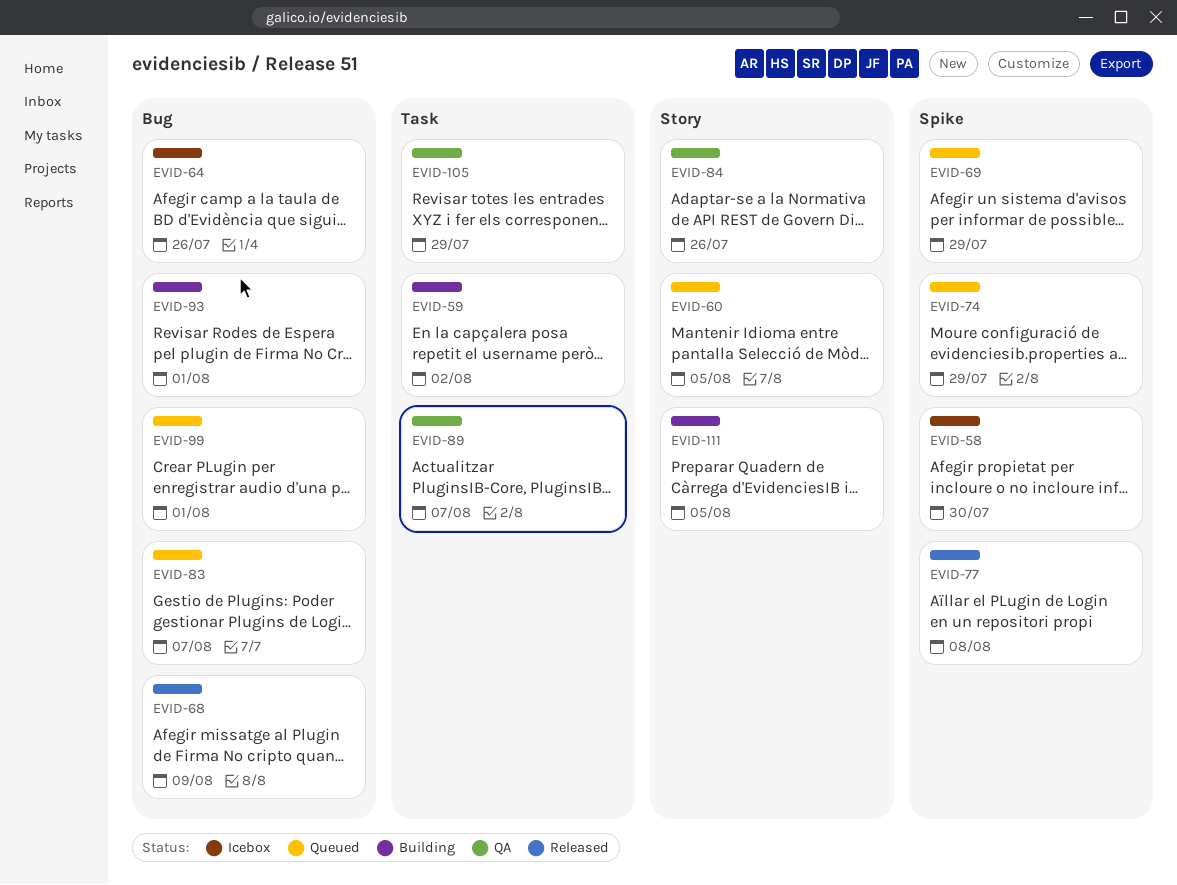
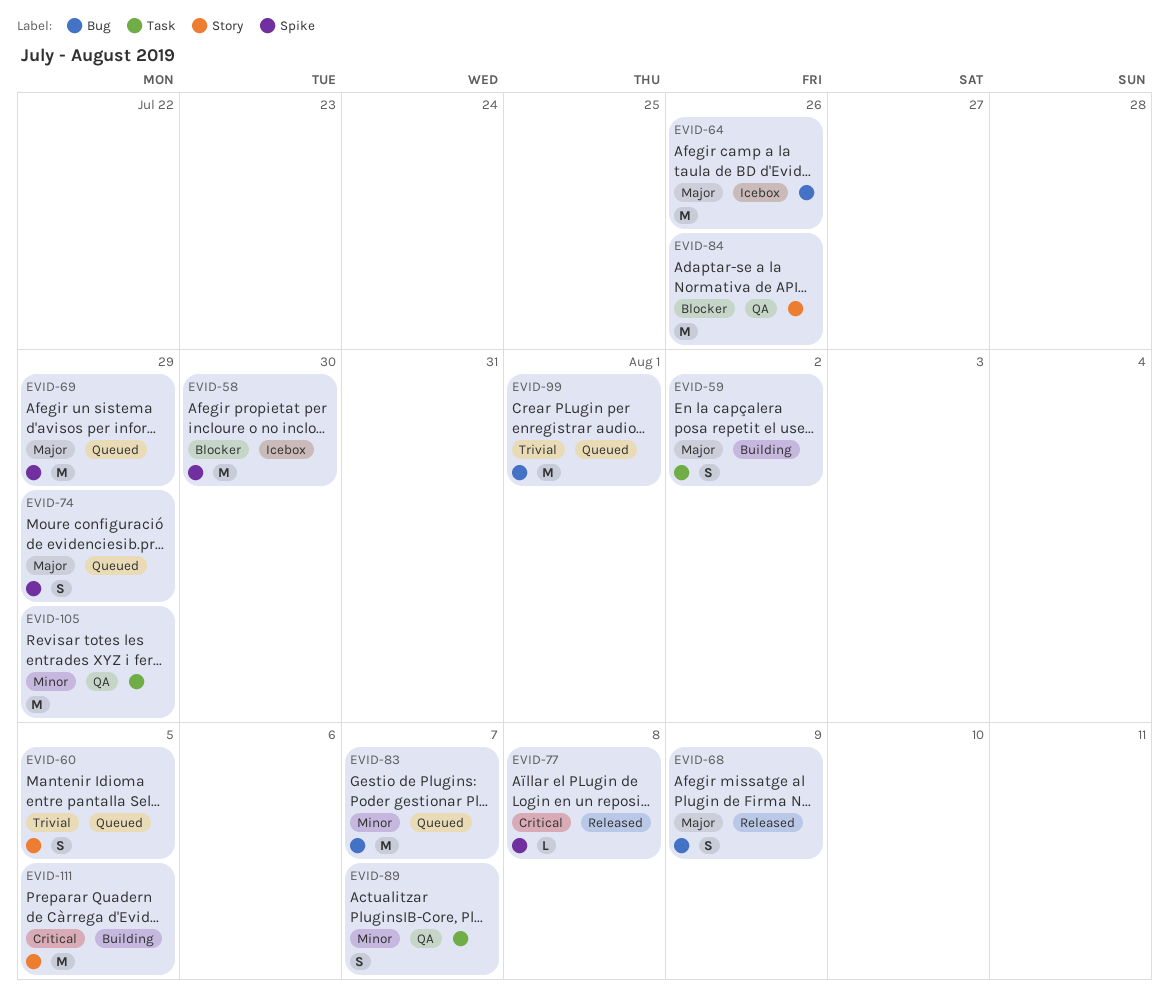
EVID-93: present -> none

